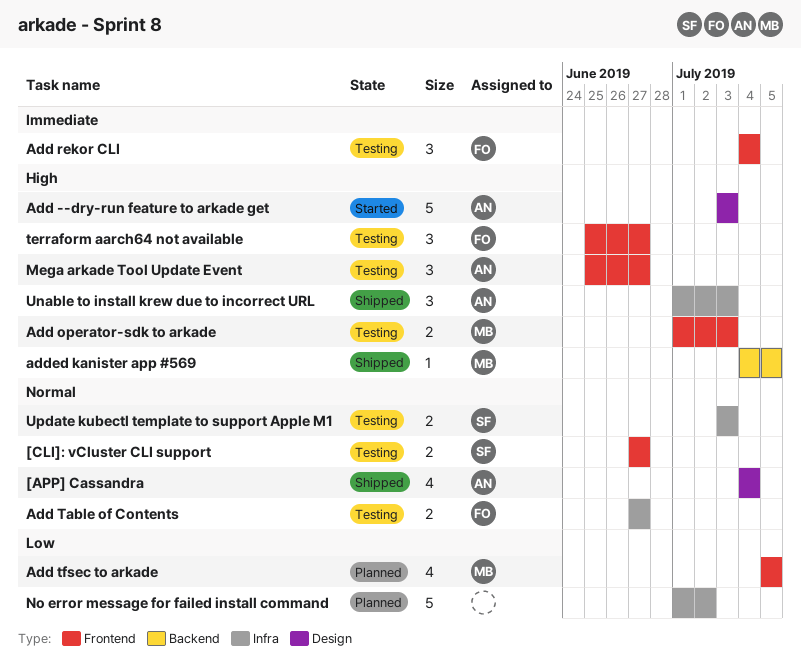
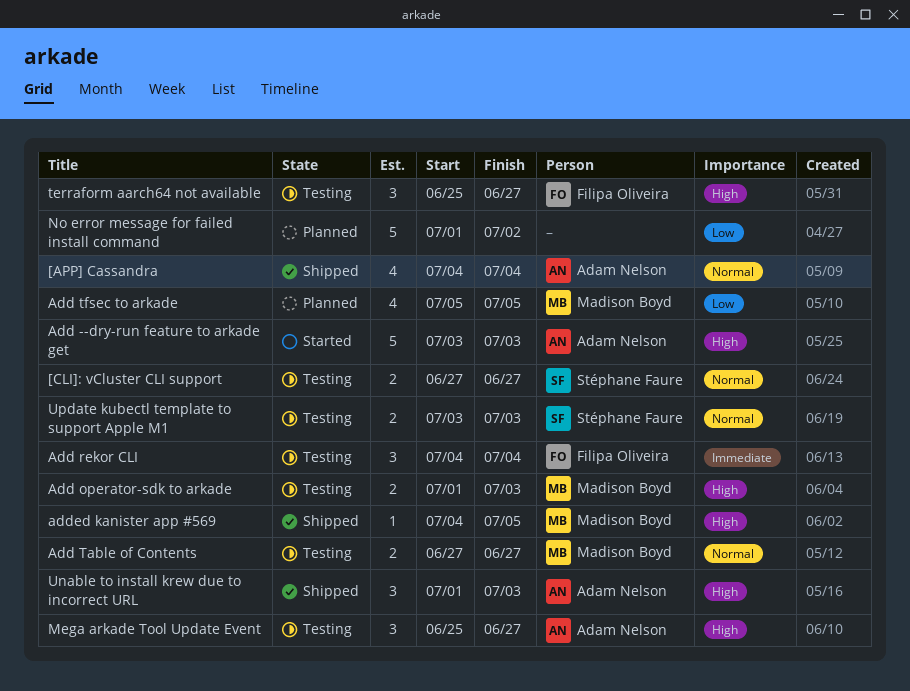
Add Table of Contents, owner: Filipa Oliveira -> Madison Boyd

